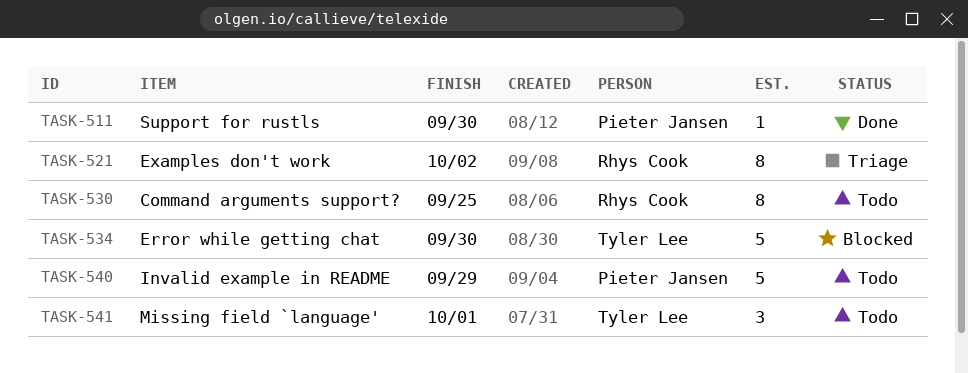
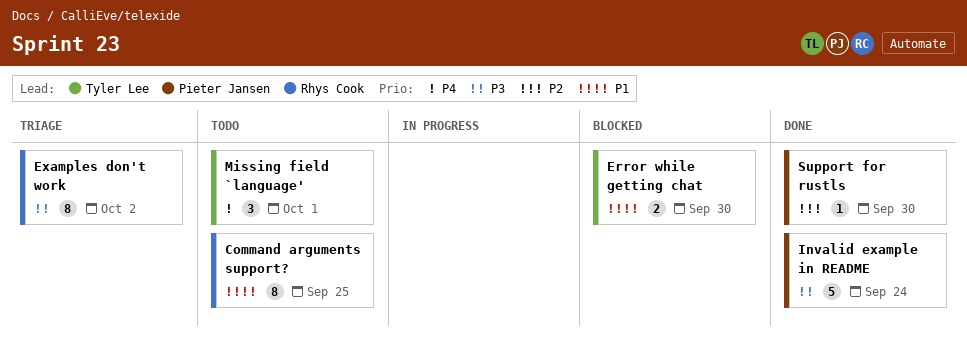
Error while getting chat, estimate: 5 -> 2
Invalid example in README, status: Todo -> Done
Invalid example in README, due: Sep 29 -> Sep 24

